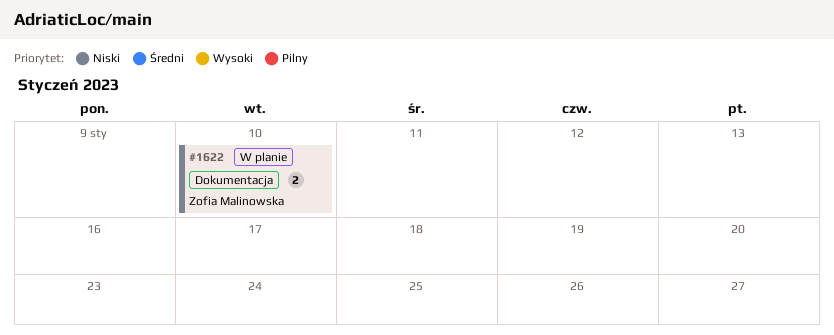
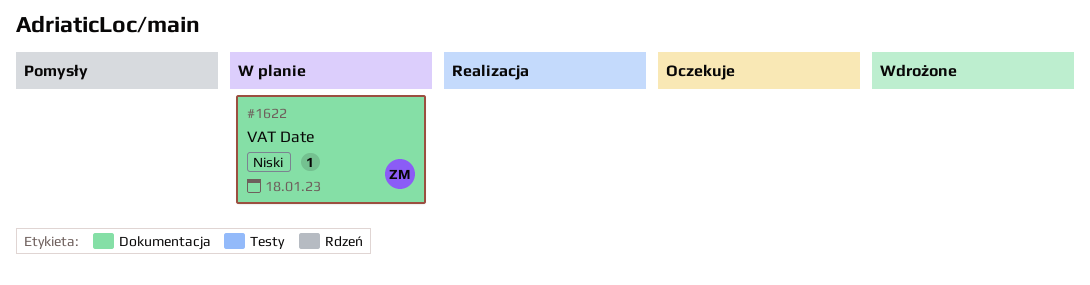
#1622, estimate: 2 -> 1
#1622, due: Jan 10 -> Jan 18

